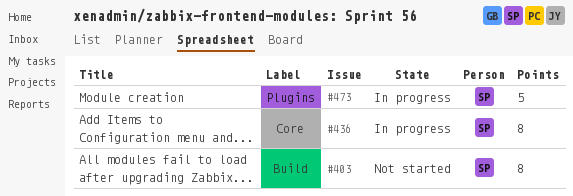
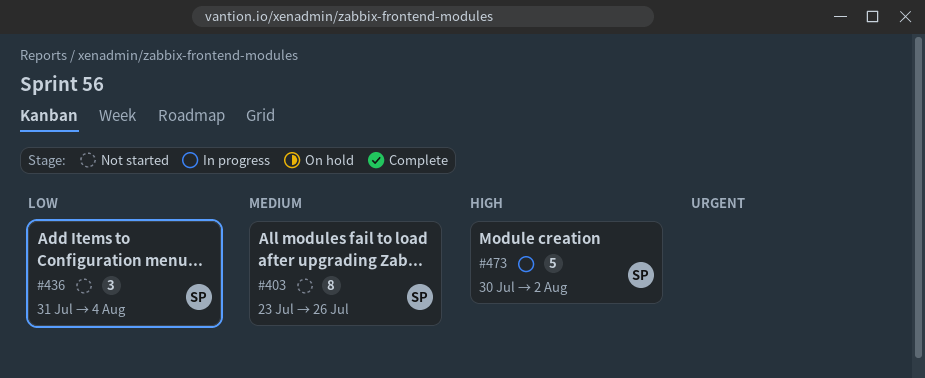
#436, status: In progress -> Not started
#436, estimate: 8 -> 3

